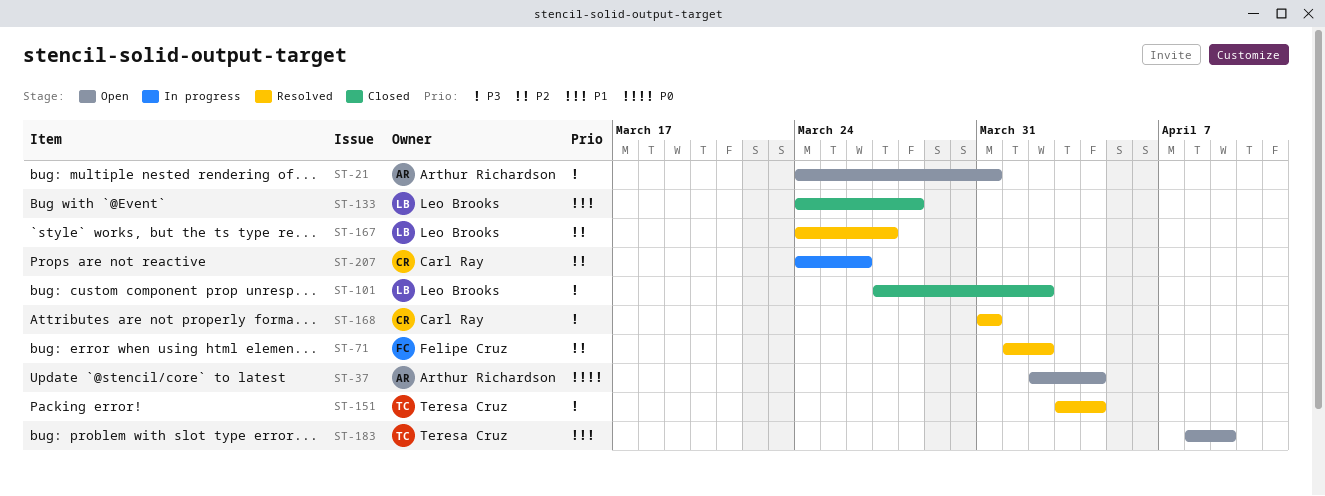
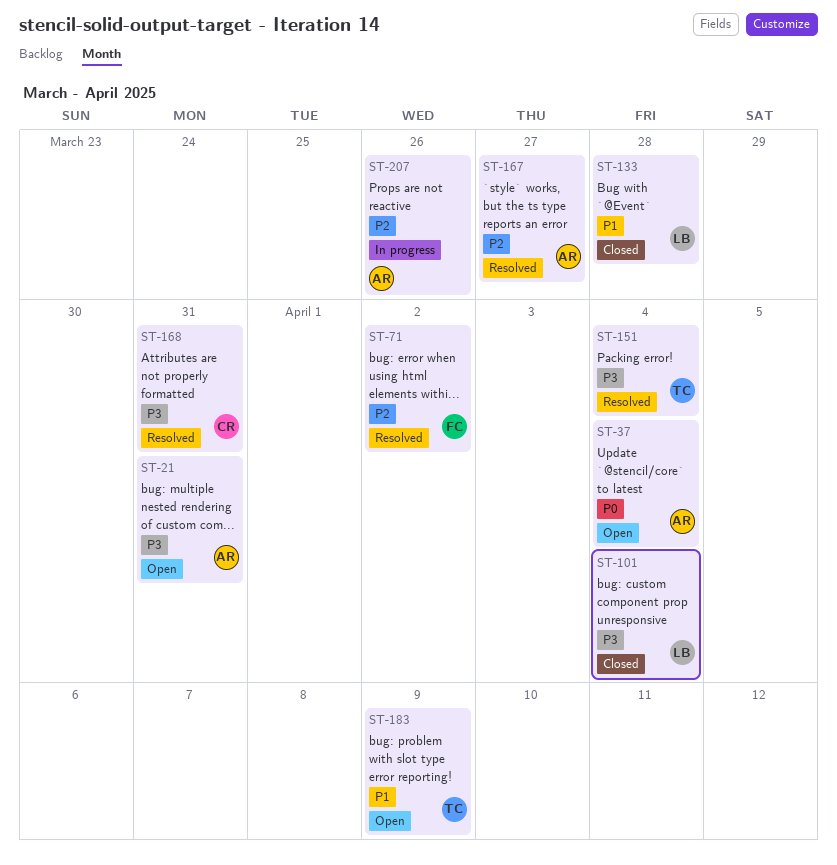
ST-101, due: Apr 2 -> Apr 4
ST-167, owner: Leo Brooks -> Arthur Richardson
ST-207, owner: Carl Ray -> Arthur Richardson

